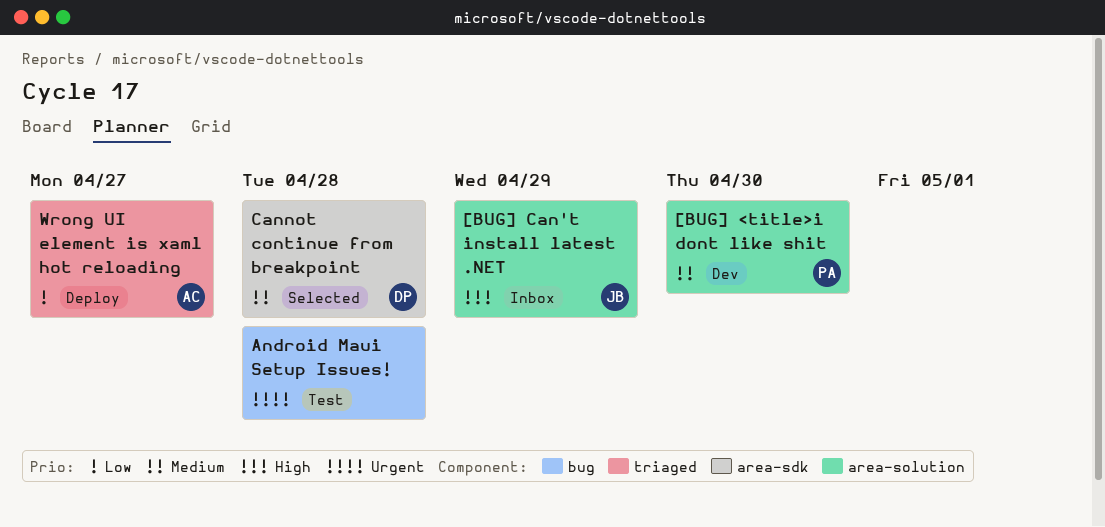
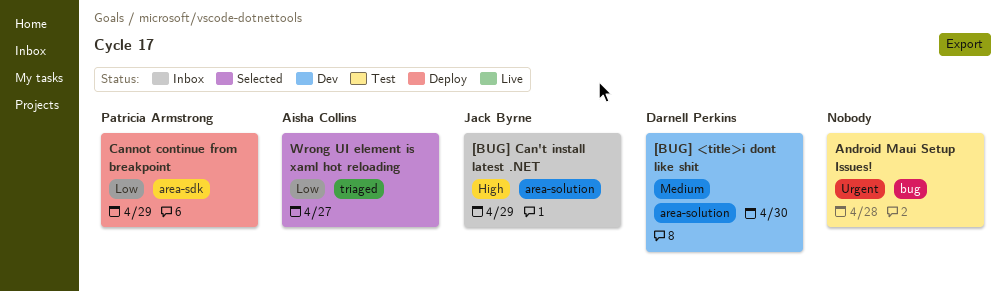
[BUG] <title>i dont like shit, owner: Patricia Armstrong -> Darnell Perkins
Cannot continue from breakpoint, status: Selected -> Deploy
Cannot continue from breakpoint, owner: Darnell Perkins -> Patricia Armstrong
Cannot continue from breakpoint, priority: Medium -> Low
Cannot continue from breakpoint, due: Apr 28 -> Apr 29
Wrong UI element is xaml hot reloading, status: Deploy -> Selected

